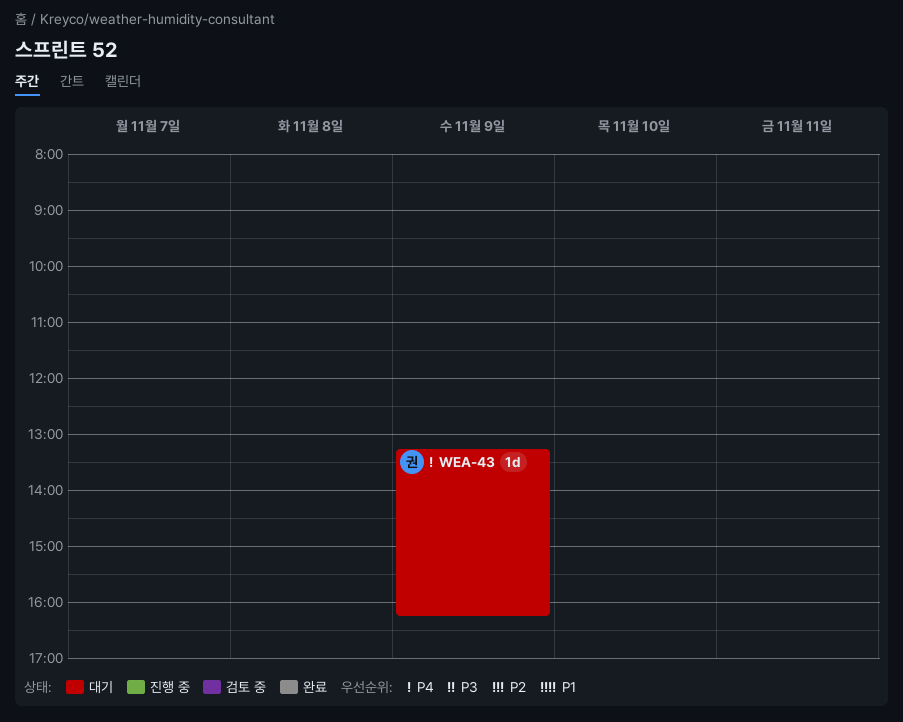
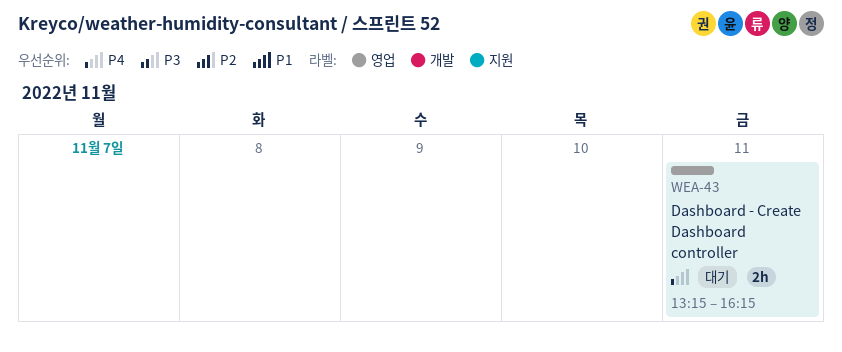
WEA-43, estimate: 1d -> 2h
WEA-43, day: Nov 9 -> Nov 11

